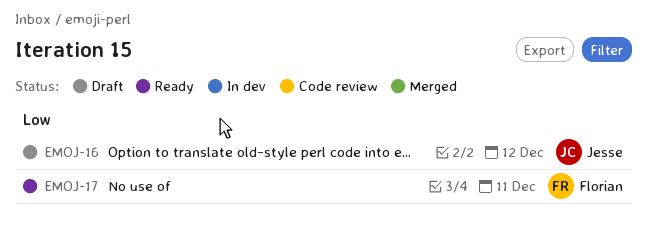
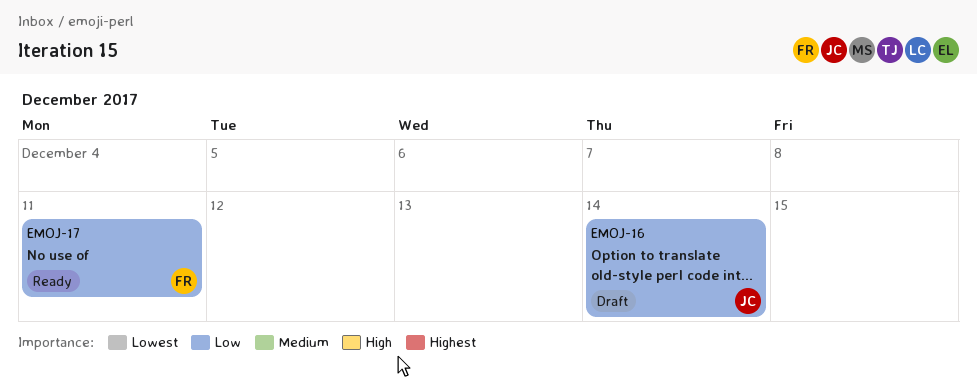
EMOJ-16, due: Dec 12 -> Dec 14

